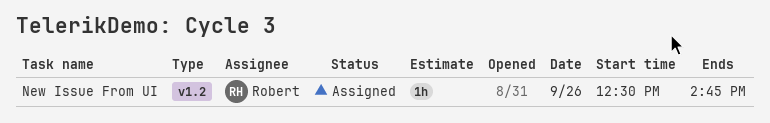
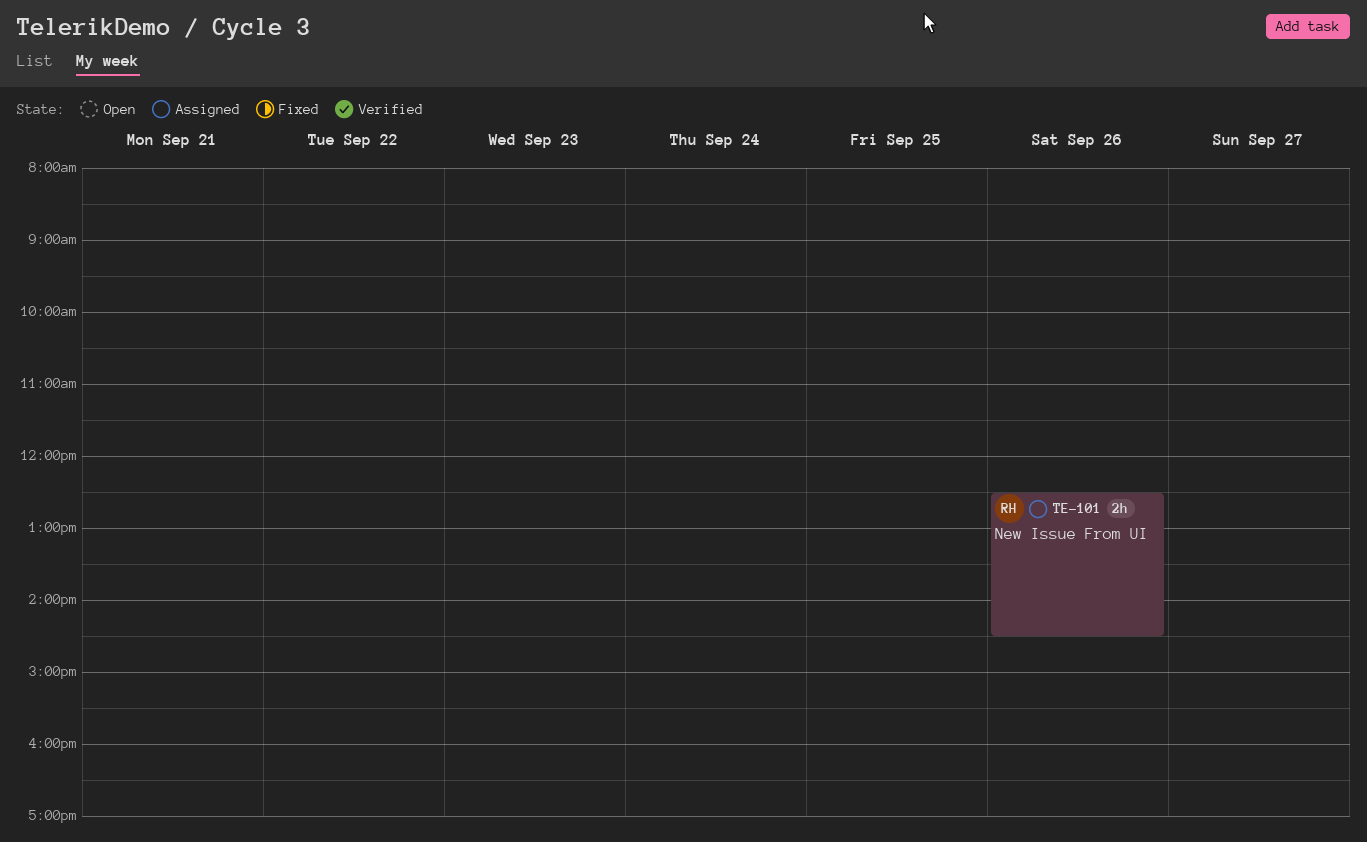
New Issue From UI, estimate: 1h -> 2h
New Issue From UI, ends: 14:45 -> 14:30

